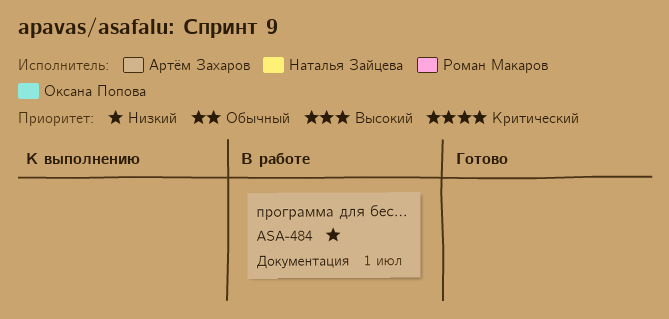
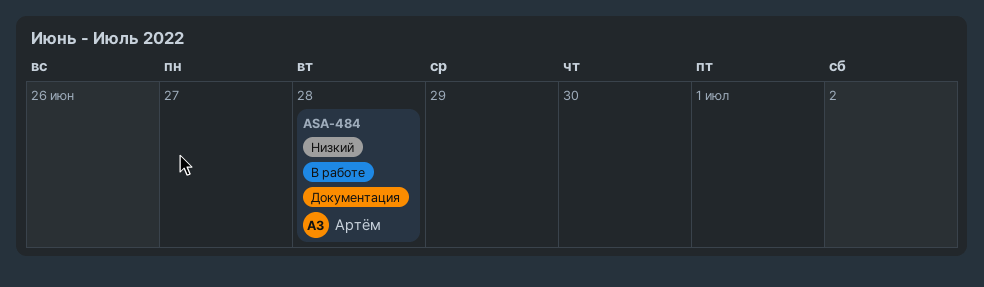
ASA-484, due: Jul 1 -> Jun 28

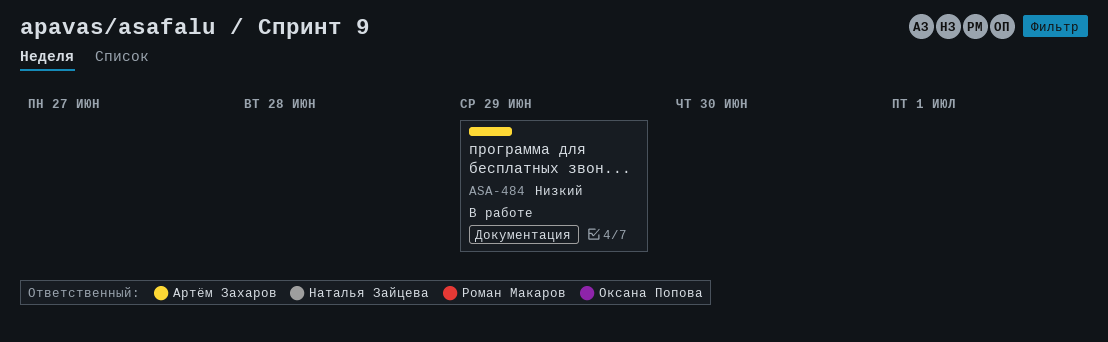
ASA-484, due: Jun 28 -> Jun 29

